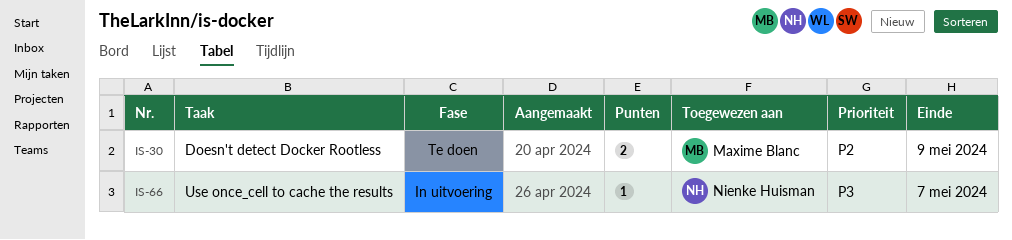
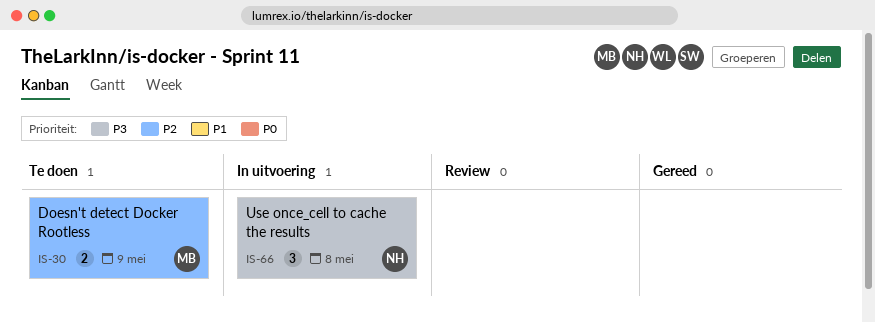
IS-66, estimate: 1 -> 3
IS-66, due: May 7 -> May 8

